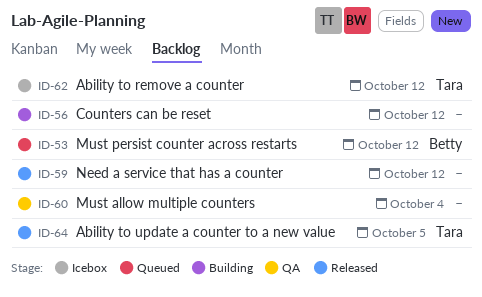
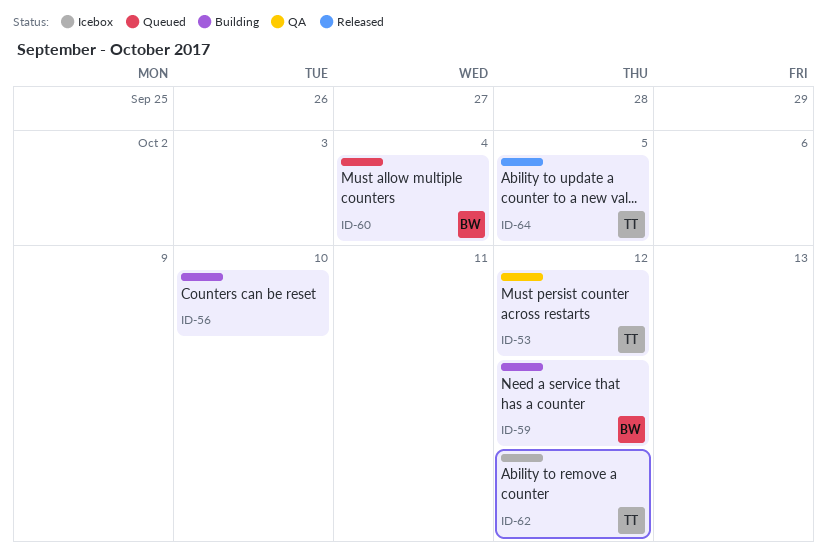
ID-53, status: Queued -> QA
ID-53, owner: Betty -> Tara
ID-56, due: Oct 12 -> Oct 10
ID-59, status: Released -> Building
ID-59, owner: none -> Betty
ID-60, status: QA -> Queued
ID-60, owner: none -> Betty

